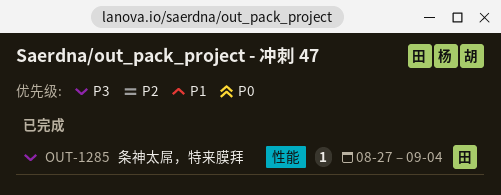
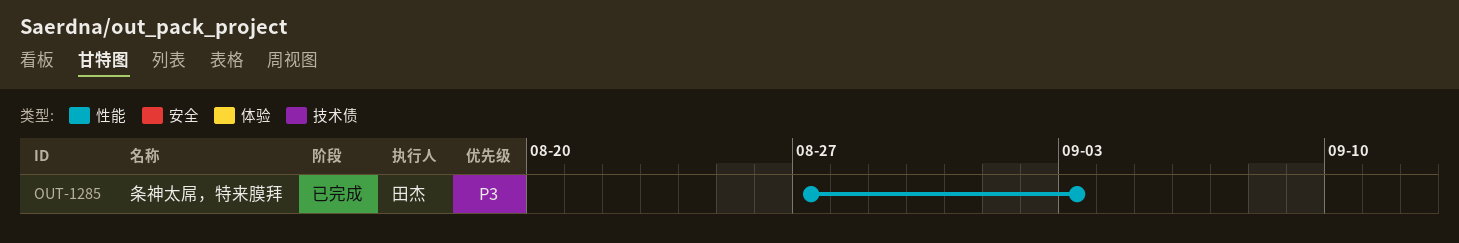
OUT-1285, due: Sep 4 -> Sep 3

